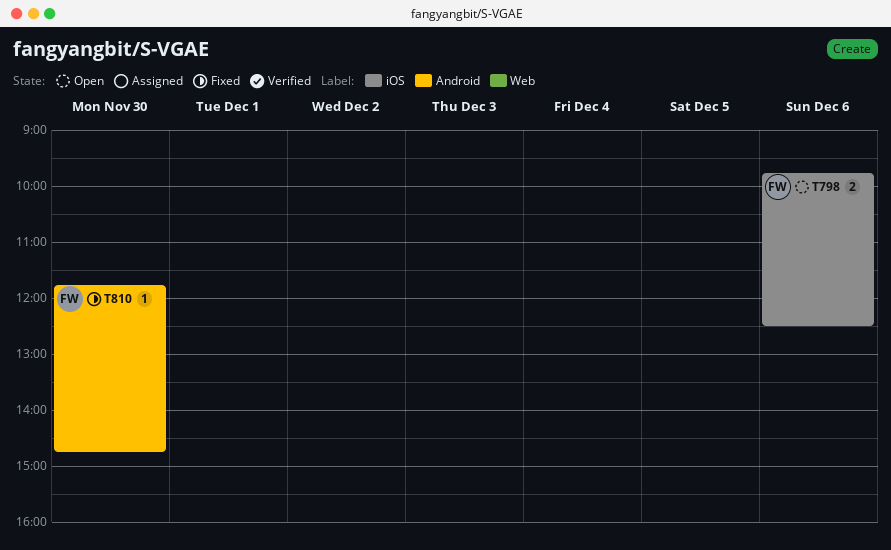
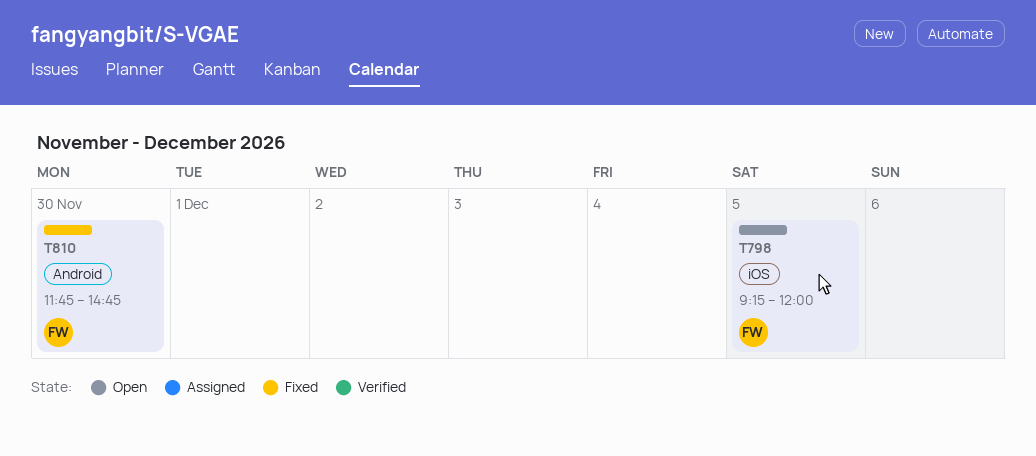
T798, day: Dec 6 -> Dec 5
T798, begins: 09:45 -> 09:15
T798, ends: 12:30 -> 12:00

